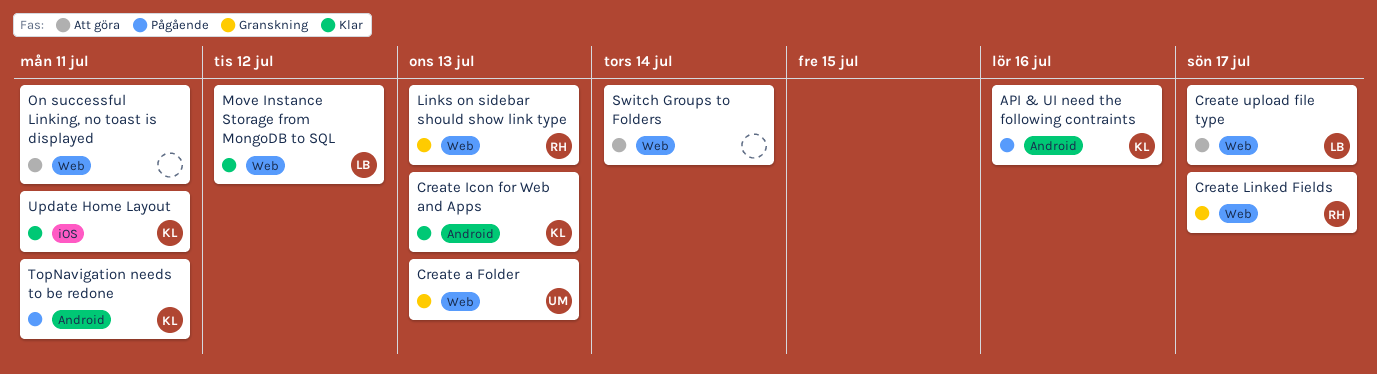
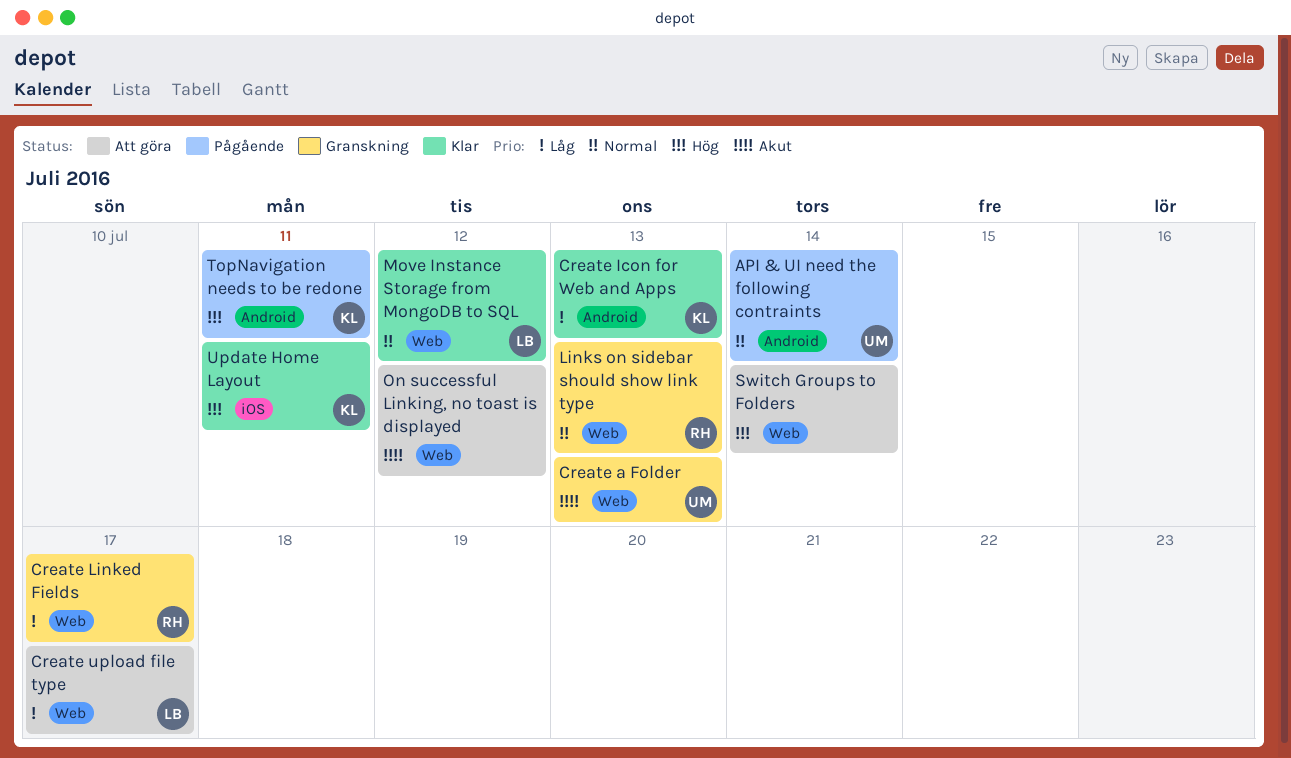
API & UI need the following contraints, owner: KL -> UM
API & UI need the following contraints, due: Jul 16 -> Jul 14
On successful Linking, no toast is displayed, due: Jul 11 -> Jul 12

